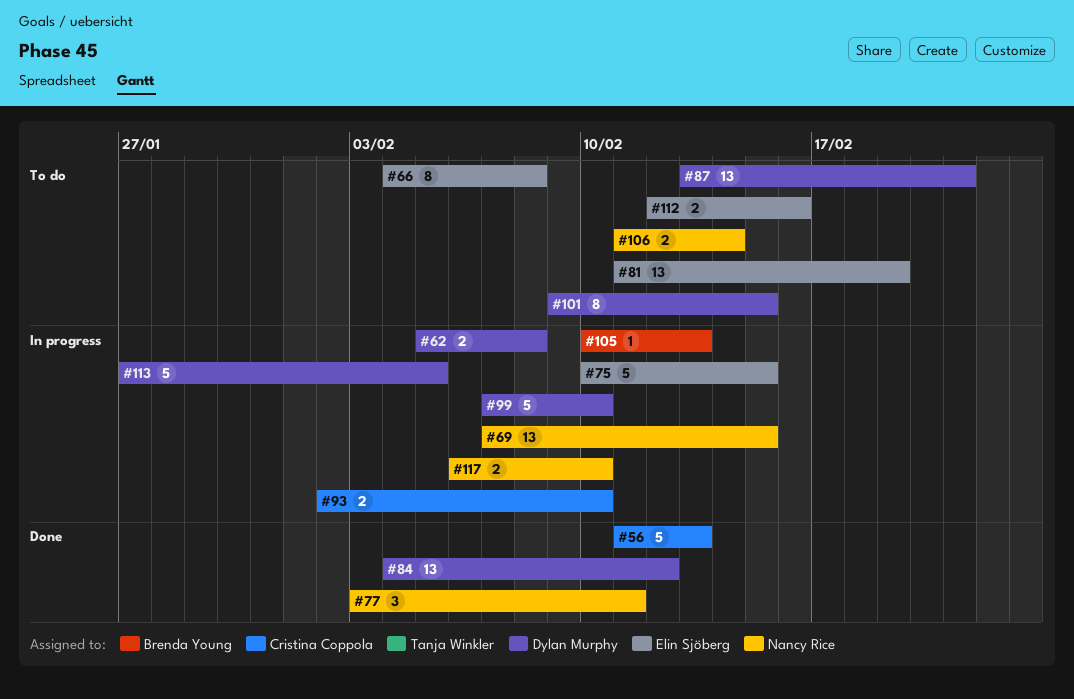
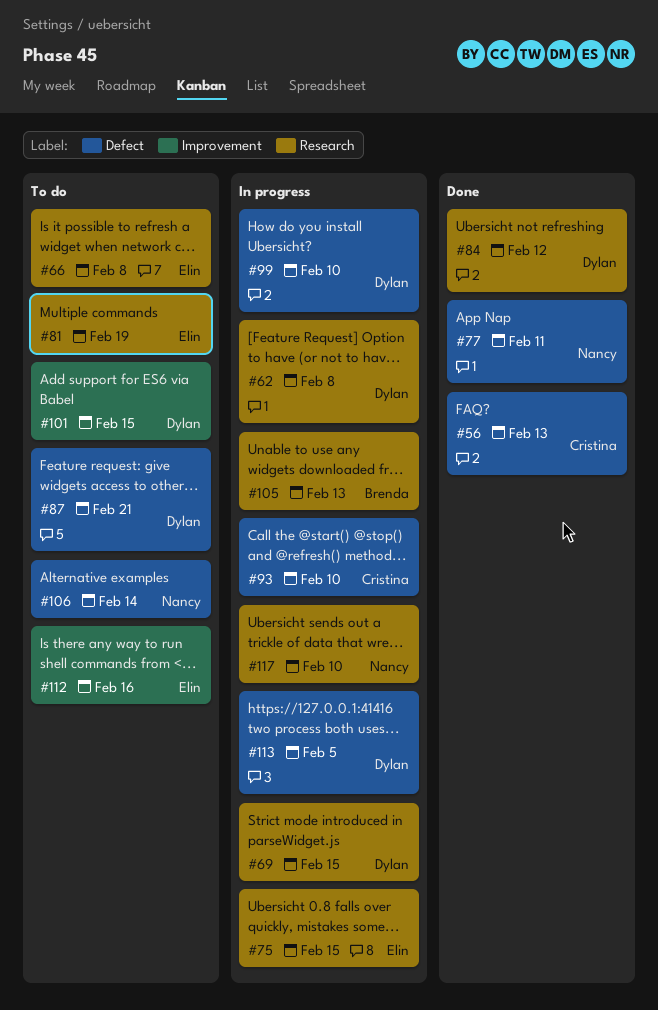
#69, owner: Nancy Rice -> Dylan Murphy

